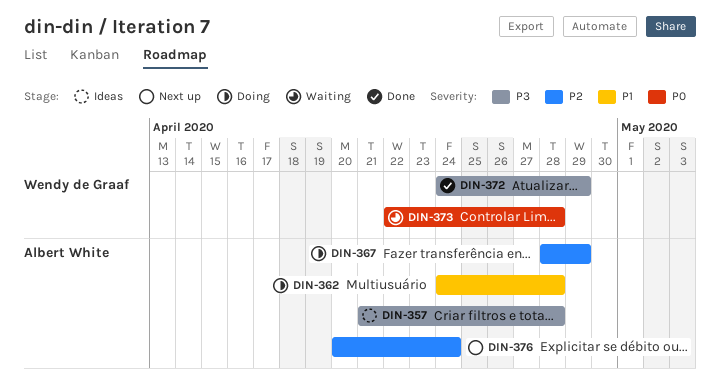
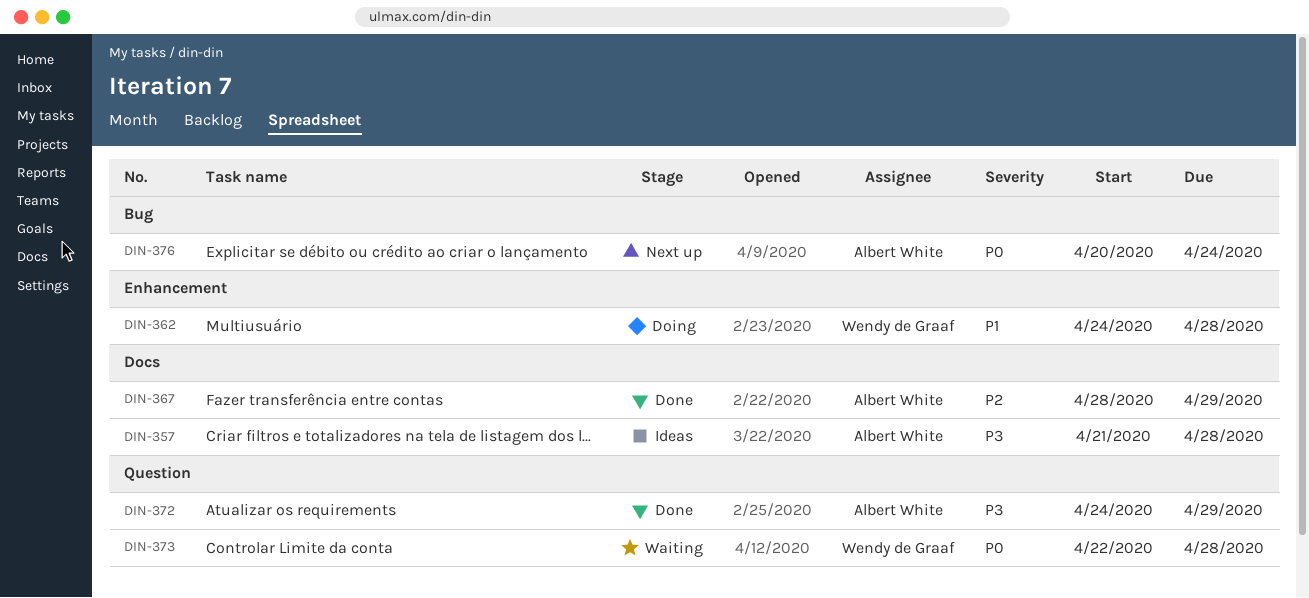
DIN-362, owner: Albert White -> Wendy de Graaf
DIN-367, status: Doing -> Done
DIN-372, owner: Wendy de Graaf -> Albert White
DIN-376, priority: P2 -> P0

